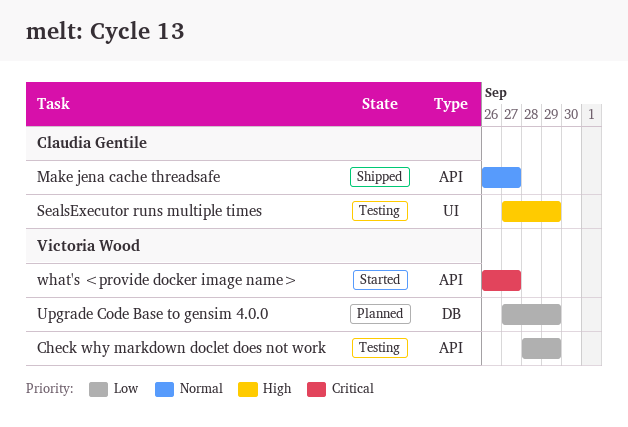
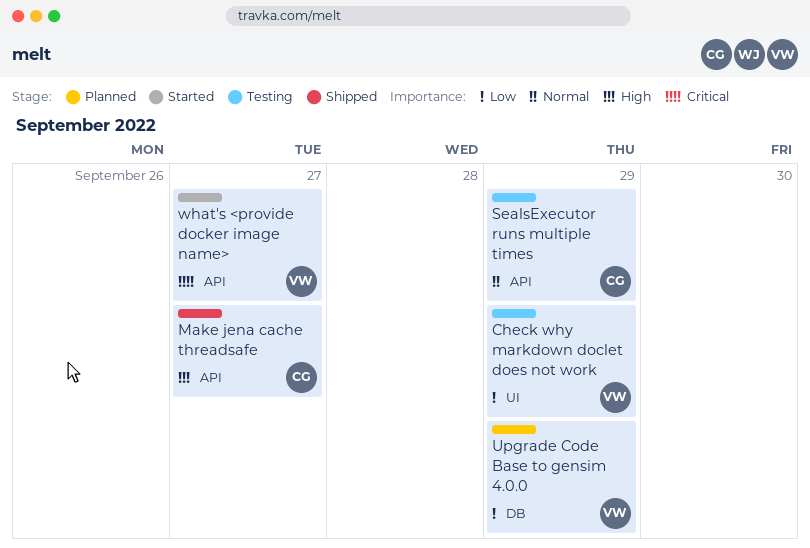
Check why markdown doclet does not work, label: API -> UI
Make jena cache threadsafe, priority: Normal -> High
SealsExecutor runs multiple times, priority: High -> Normal
SealsExecutor runs multiple times, label: UI -> API

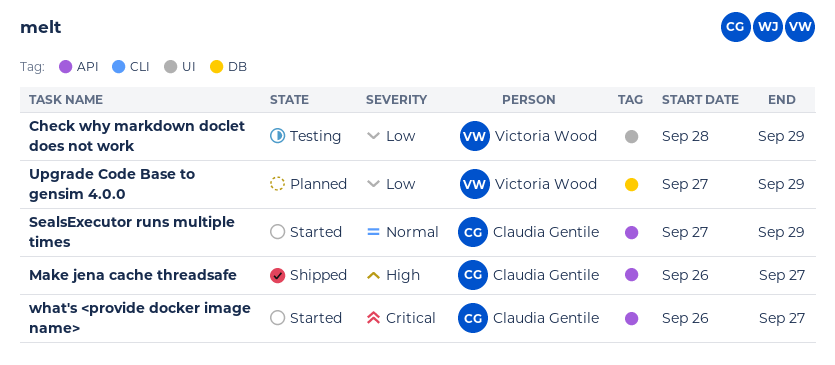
SealsExecutor runs multiple times, status: Testing -> Started
what's <provide docker image name>, owner: Victoria Wood -> Claudia Gentile

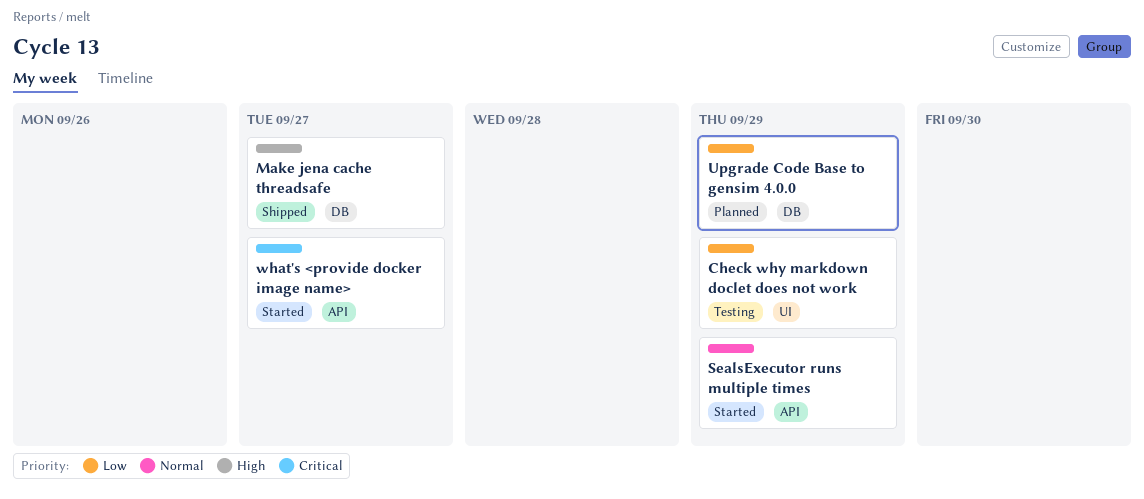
Make jena cache threadsafe, label: API -> DB

